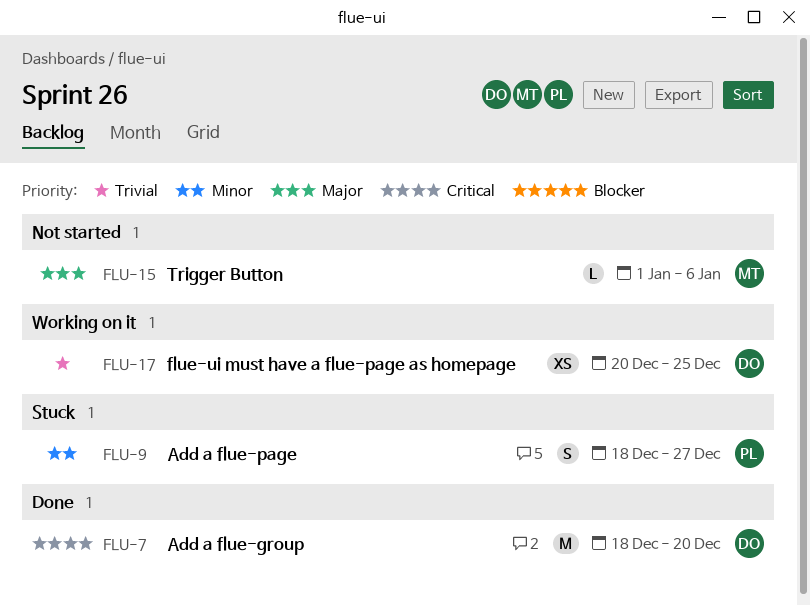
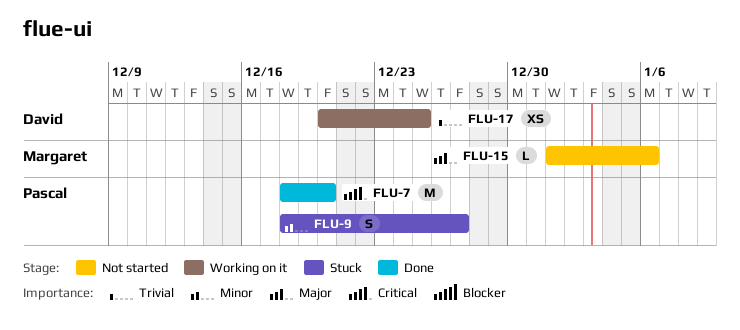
FLU-7, owner: David -> Pascal

